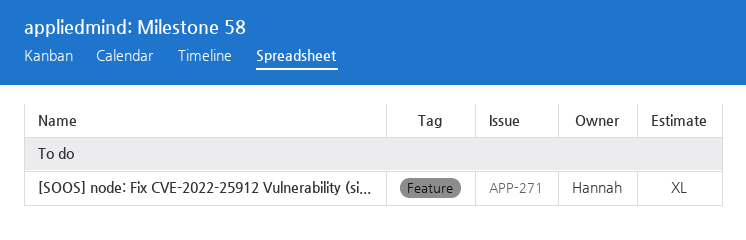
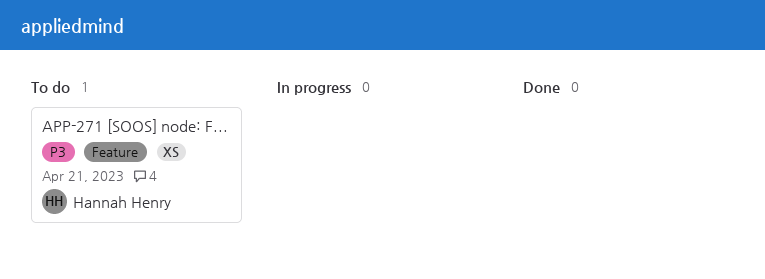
APP-271, estimate: XL -> XS

